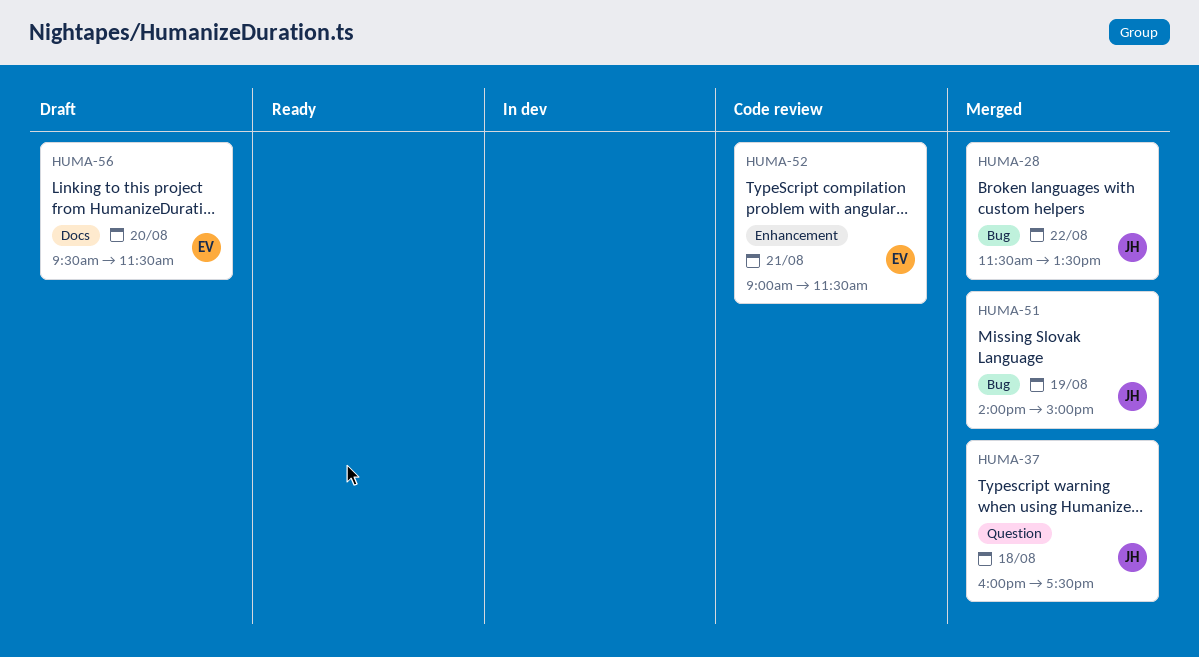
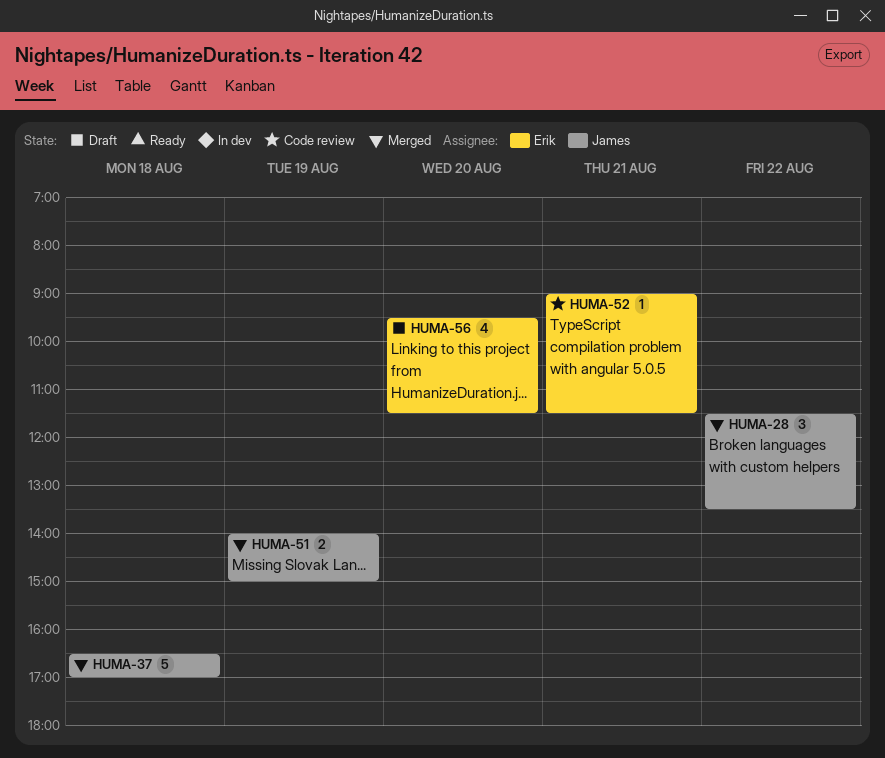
HUMA-37, begins: 16:00 -> 16:30
HUMA-37, ends: 17:30 -> 17:00

